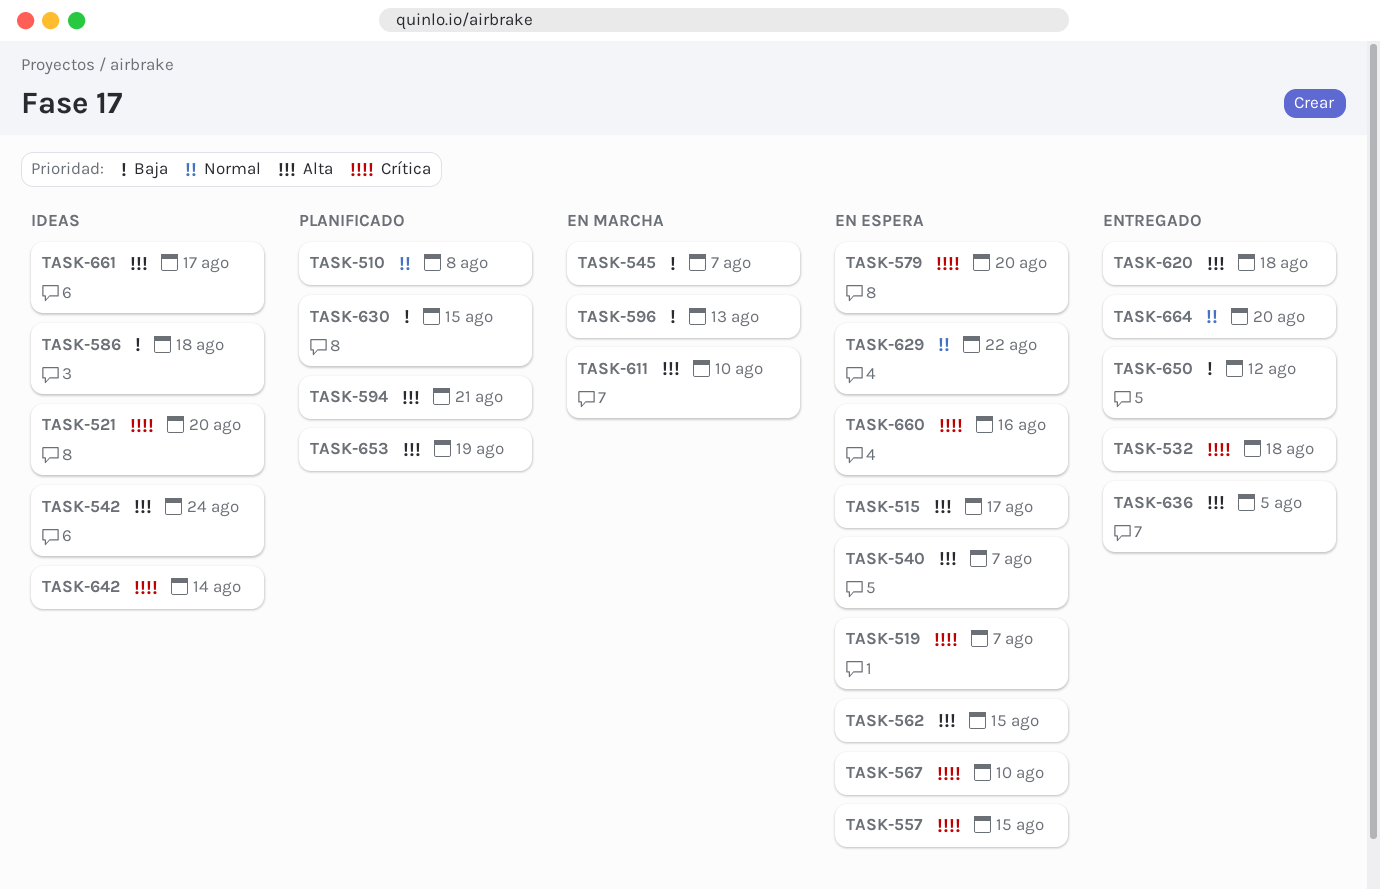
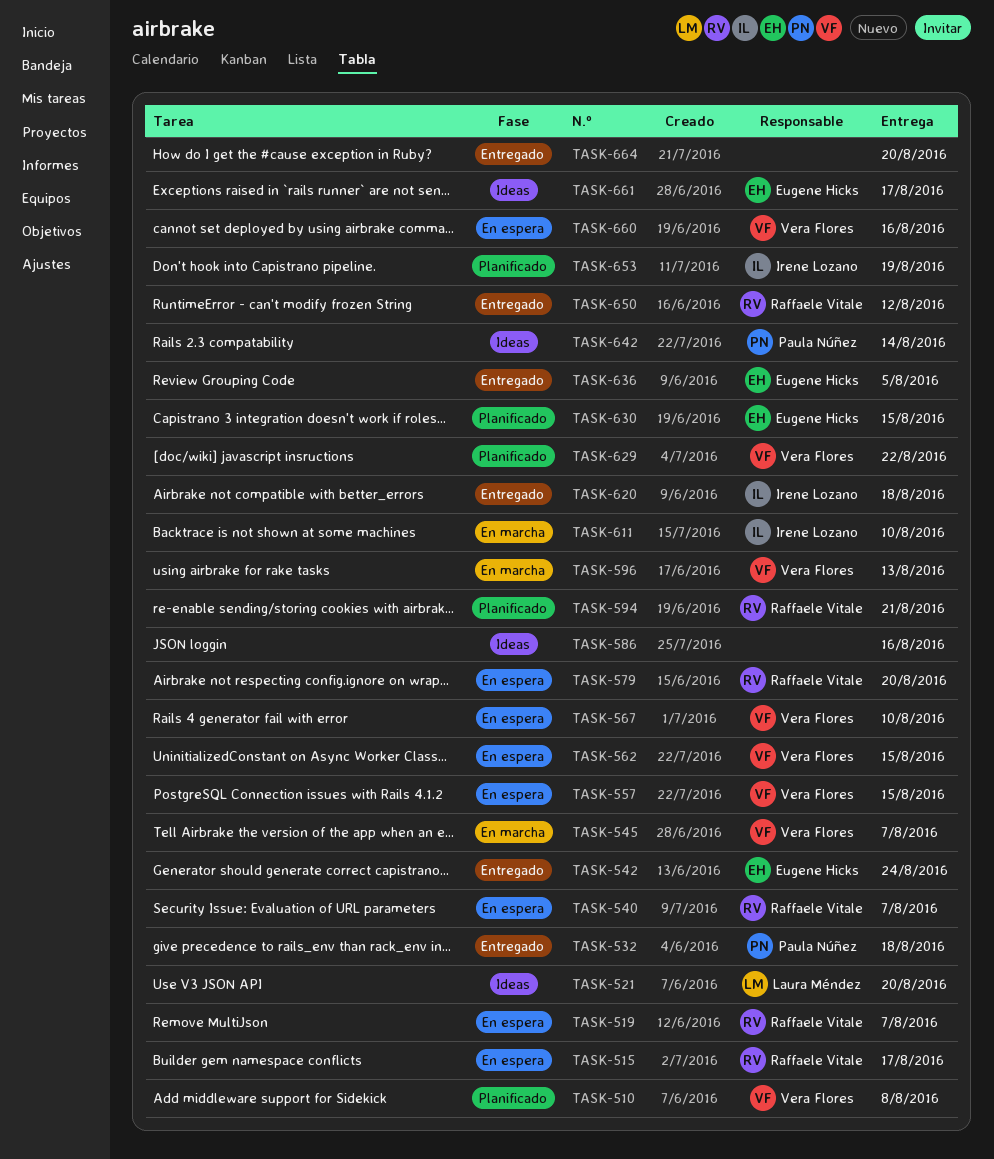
TASK-542, status: Ideas -> Entregado
TASK-586, due: Aug 18 -> Aug 16
TASK-629, status: En espera -> Planificado

